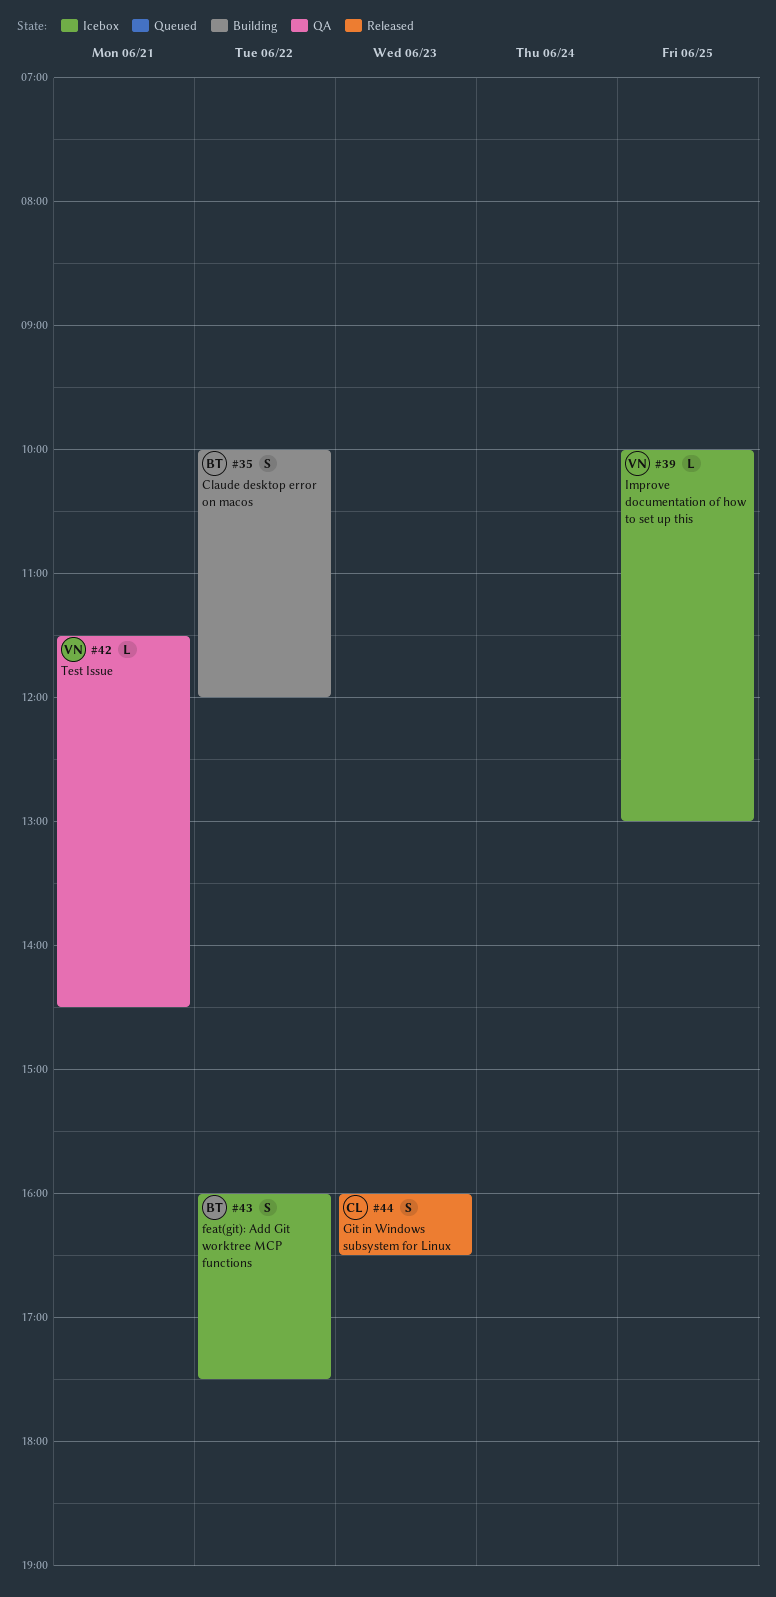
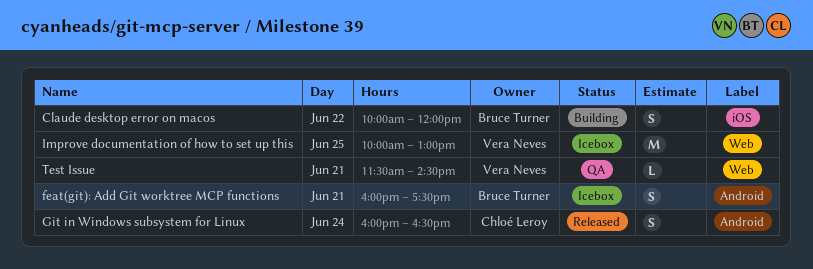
feat(git): Add Git worktree MCP functions, day: Jun 22 -> Jun 21
Git in Windows subsystem for Linux, day: Jun 23 -> Jun 24
Improve documentation of how to set up this, estimate: L -> M

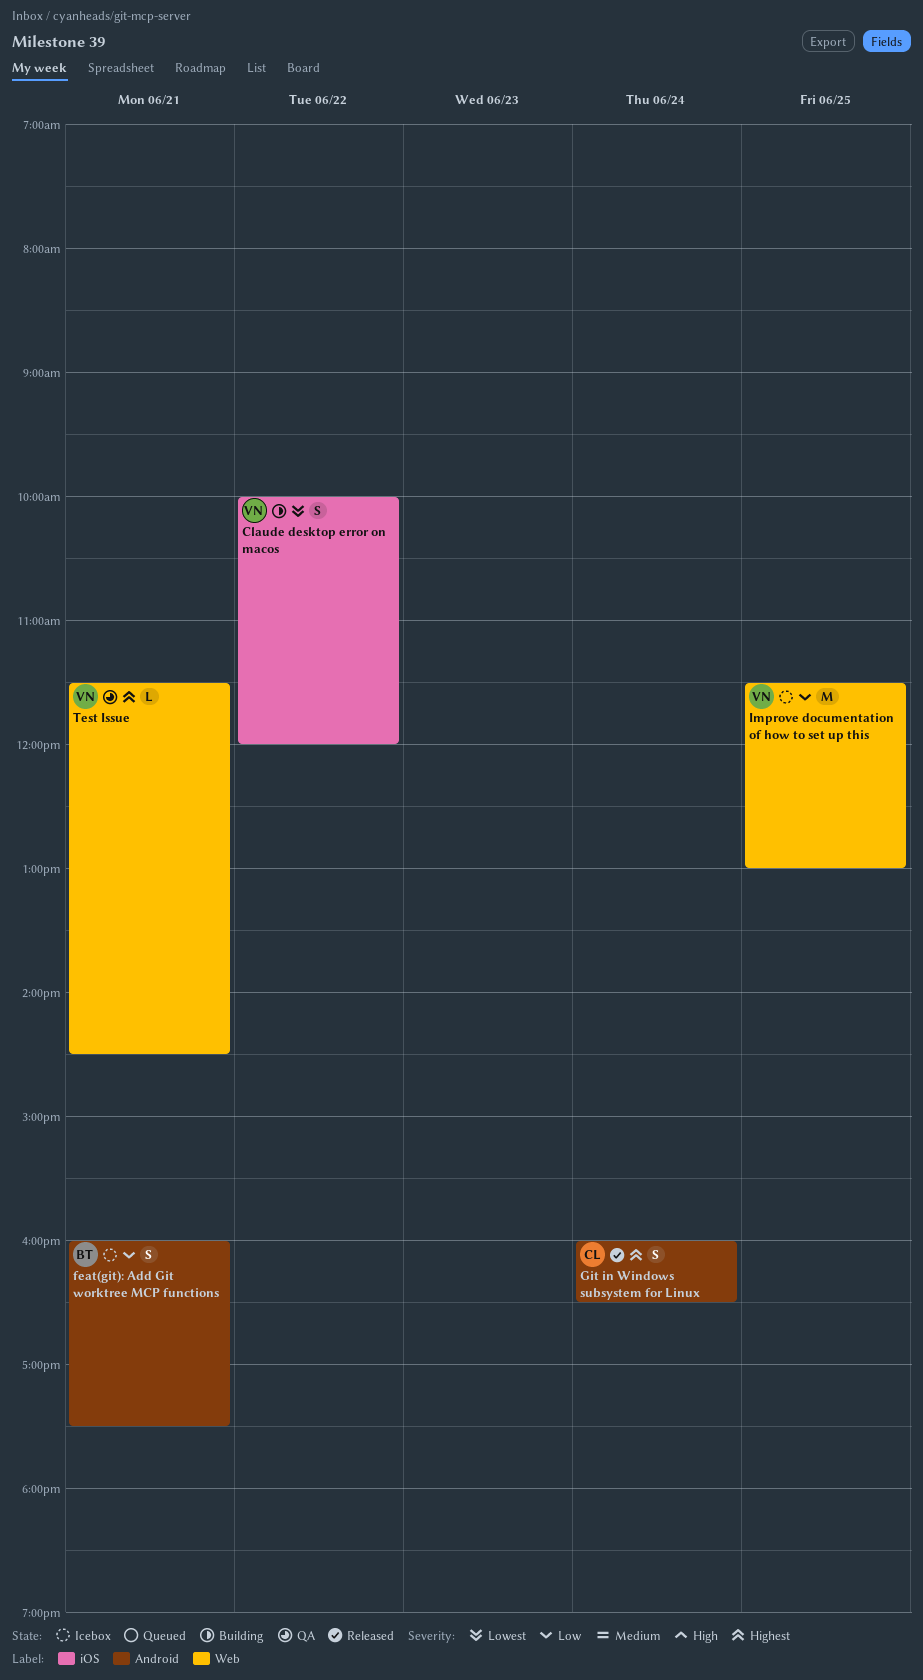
Claude desktop error on macos, owner: Bruce Turner -> Vera Neves
Improve documentation of how to set up this, begins: 10:00 -> 11:30

